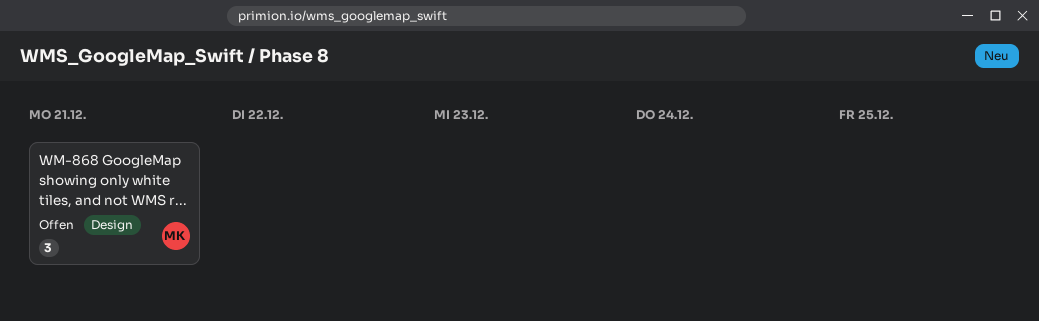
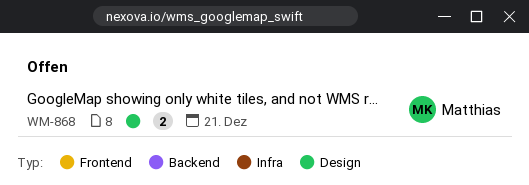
WM-868, estimate: 3 -> 2

